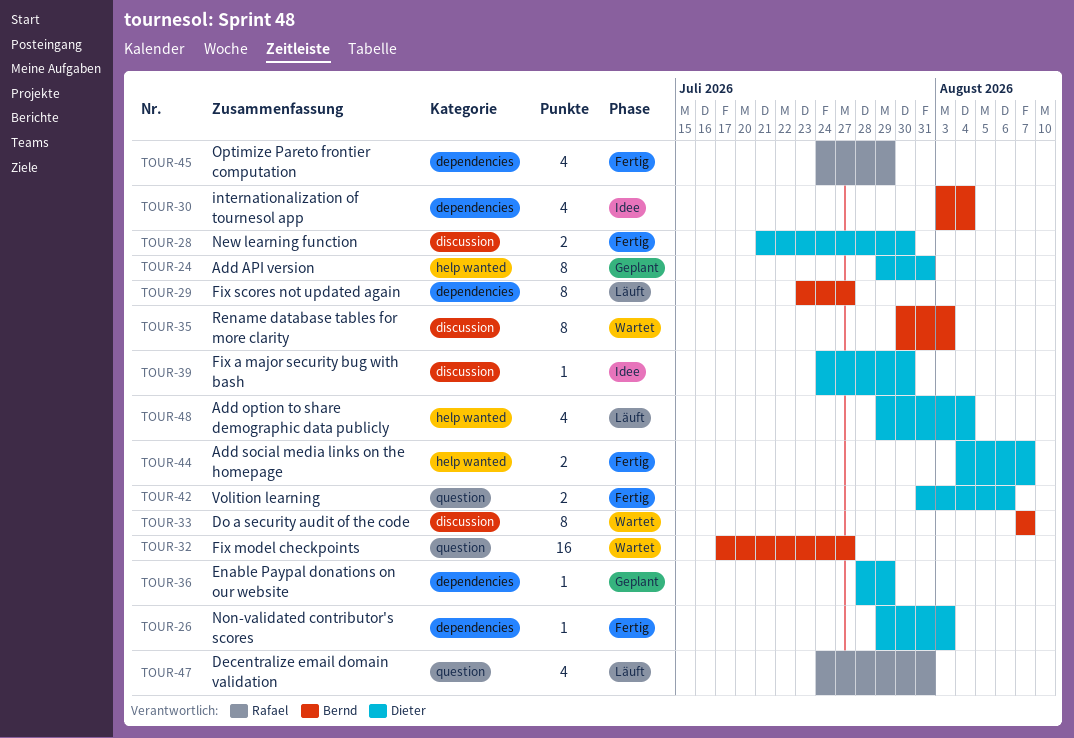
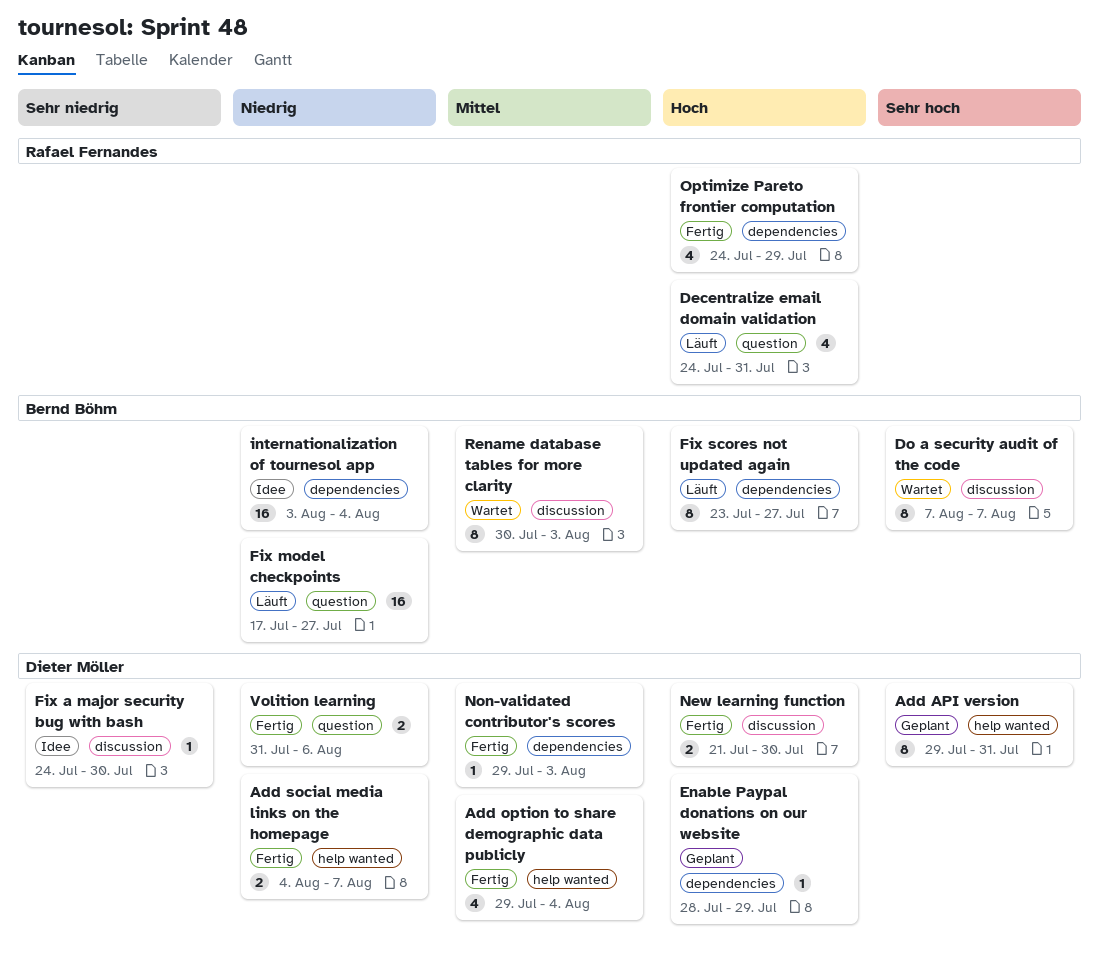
Add option to share demographic data publicly, status: Läuft -> Fertig
Fix model checkpoints, status: Wartet -> Läuft
internationalization of tournesol app, estimate: 4 -> 16

